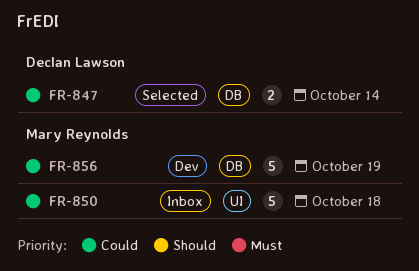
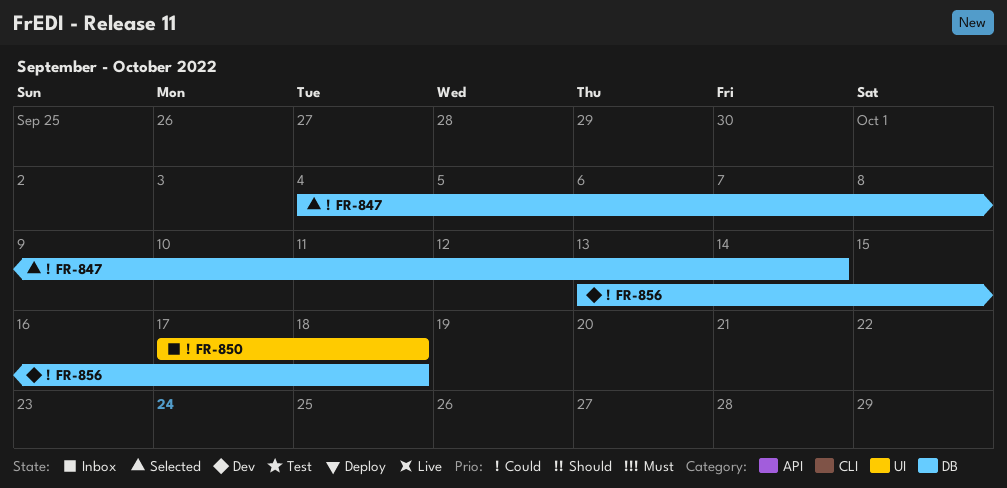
FR-856, due: Oct 19 -> Oct 18

